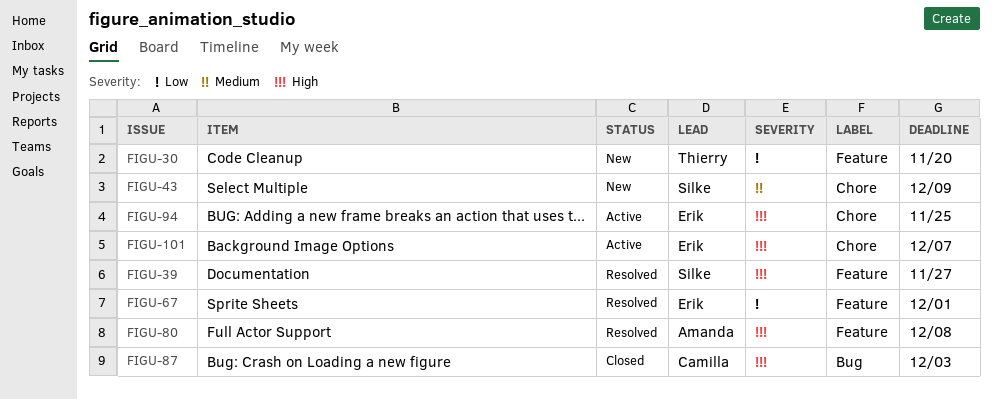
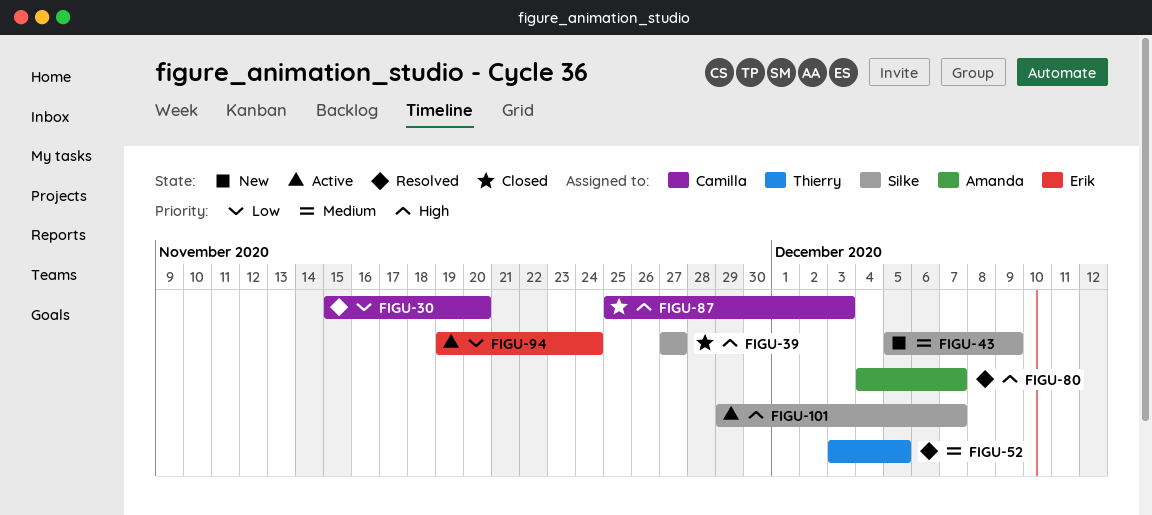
FIGU-30, status: New -> Resolved
FIGU-30, owner: Thierry -> Camilla
FIGU-39, status: Resolved -> Closed
FIGU-52: none -> present
FIGU-67: present -> none
FIGU-80, due: Dec 8 -> Dec 7
FIGU-94, priority: High -> Low
FIGU-94, due: Nov 25 -> Nov 24
FIGU-101, owner: Erik -> Silke

